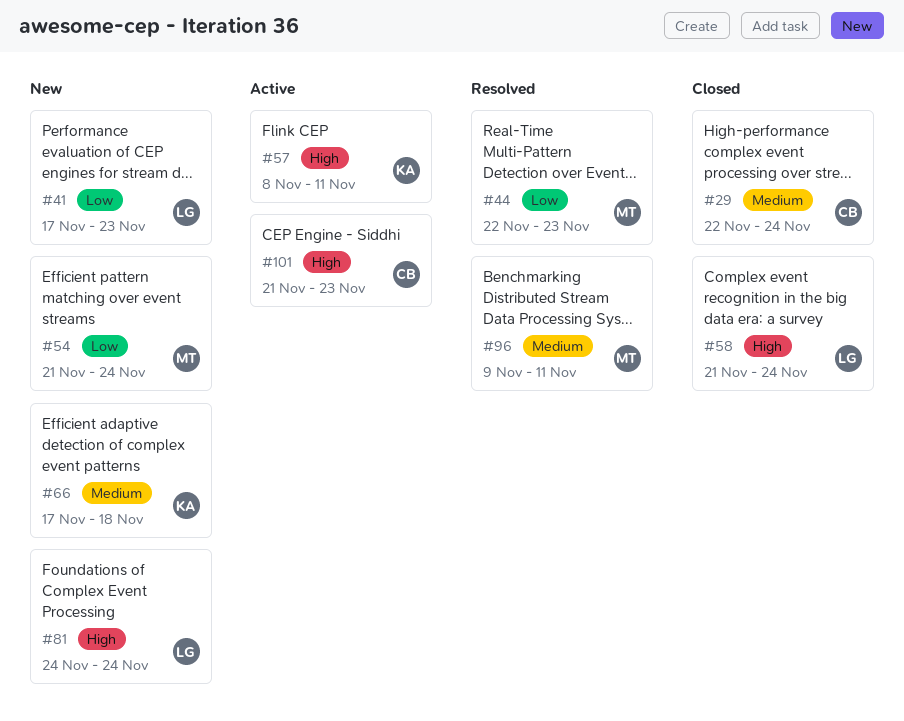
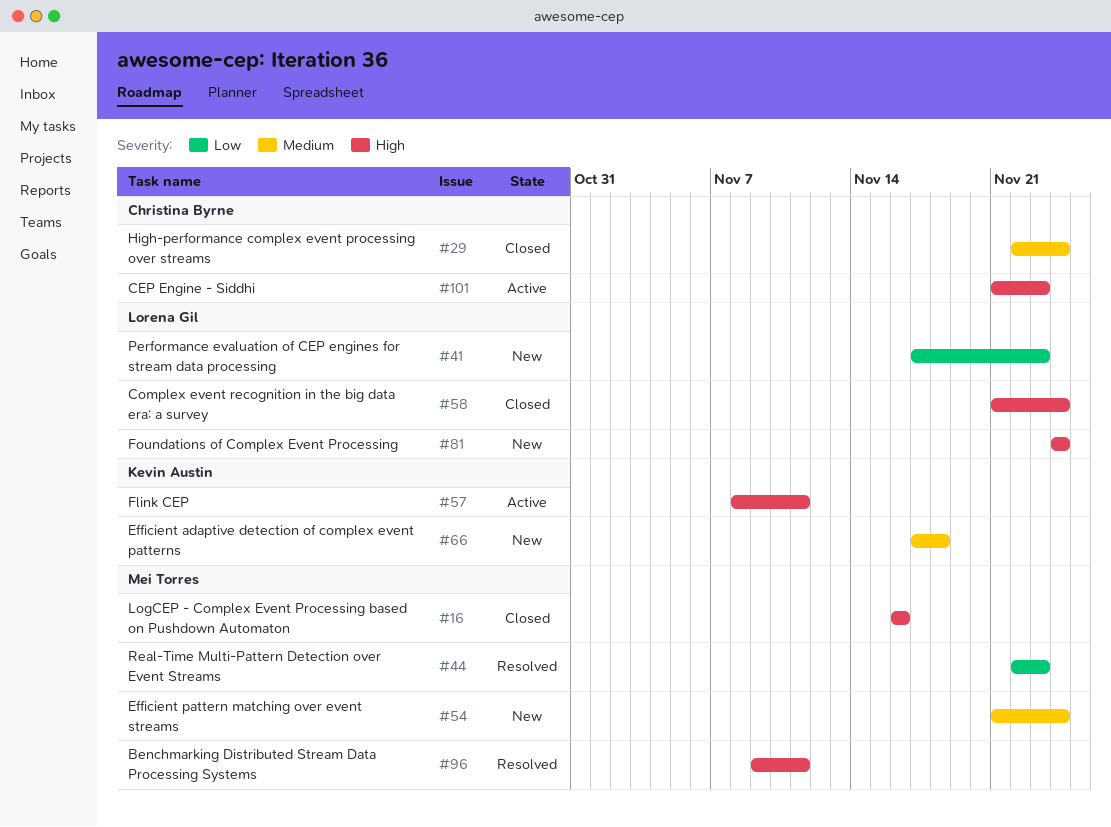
#16: none -> present
#54, priority: Low -> Medium
#96, priority: Medium -> High

